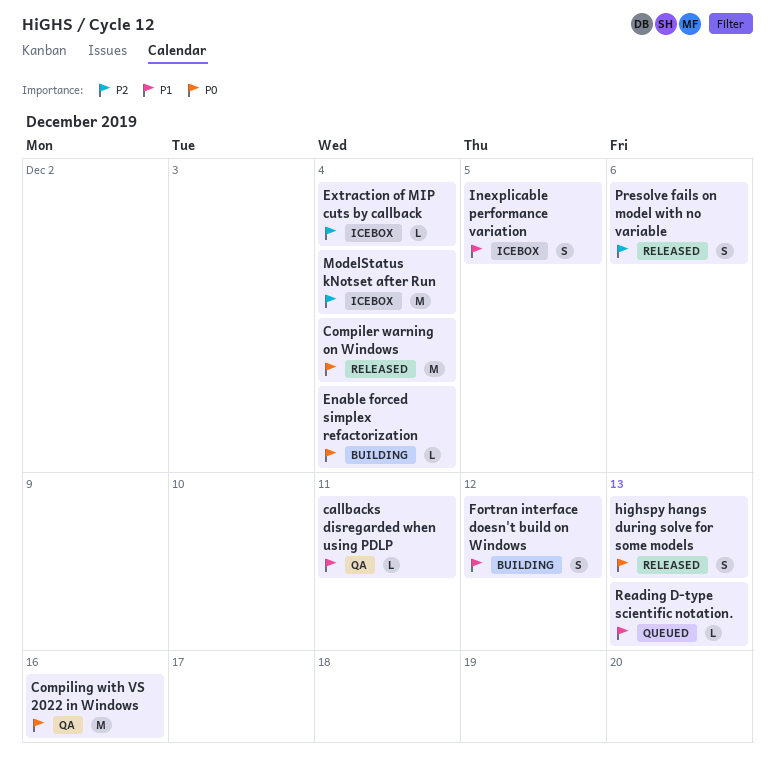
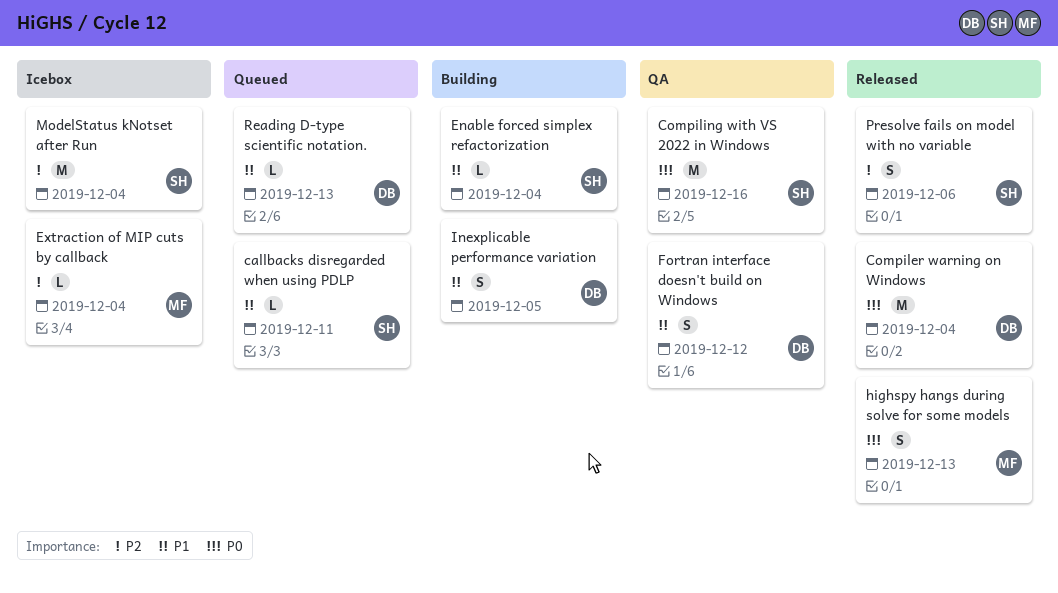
callbacks disregarded when using PDLP, status: QA -> Queued
Enable forced simplex refactorization, priority: P0 -> P1
Fortran interface doesn't build on Windows, status: Building -> QA
Inexplicable performance variation, status: Icebox -> Building

